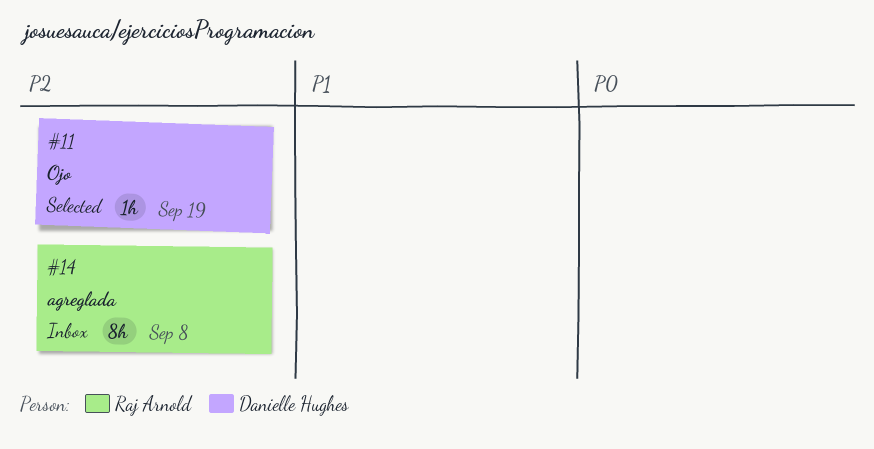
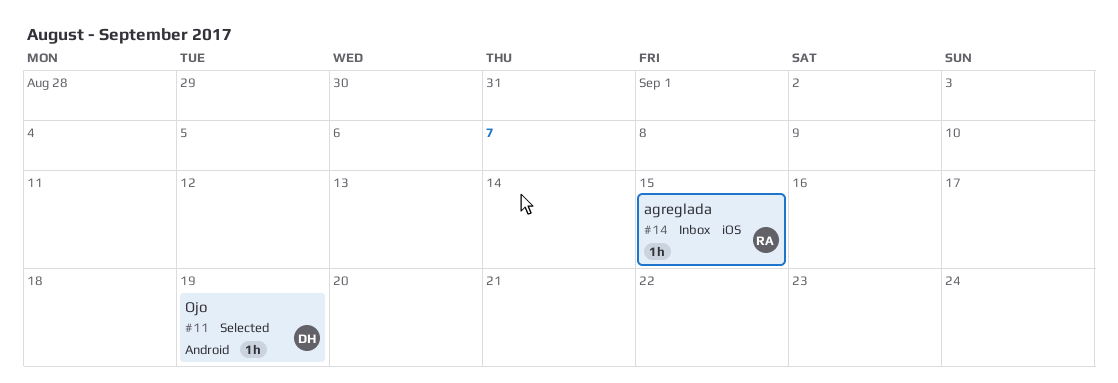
#14, estimate: 8h -> 1h
#14, due: Sep 8 -> Sep 15

